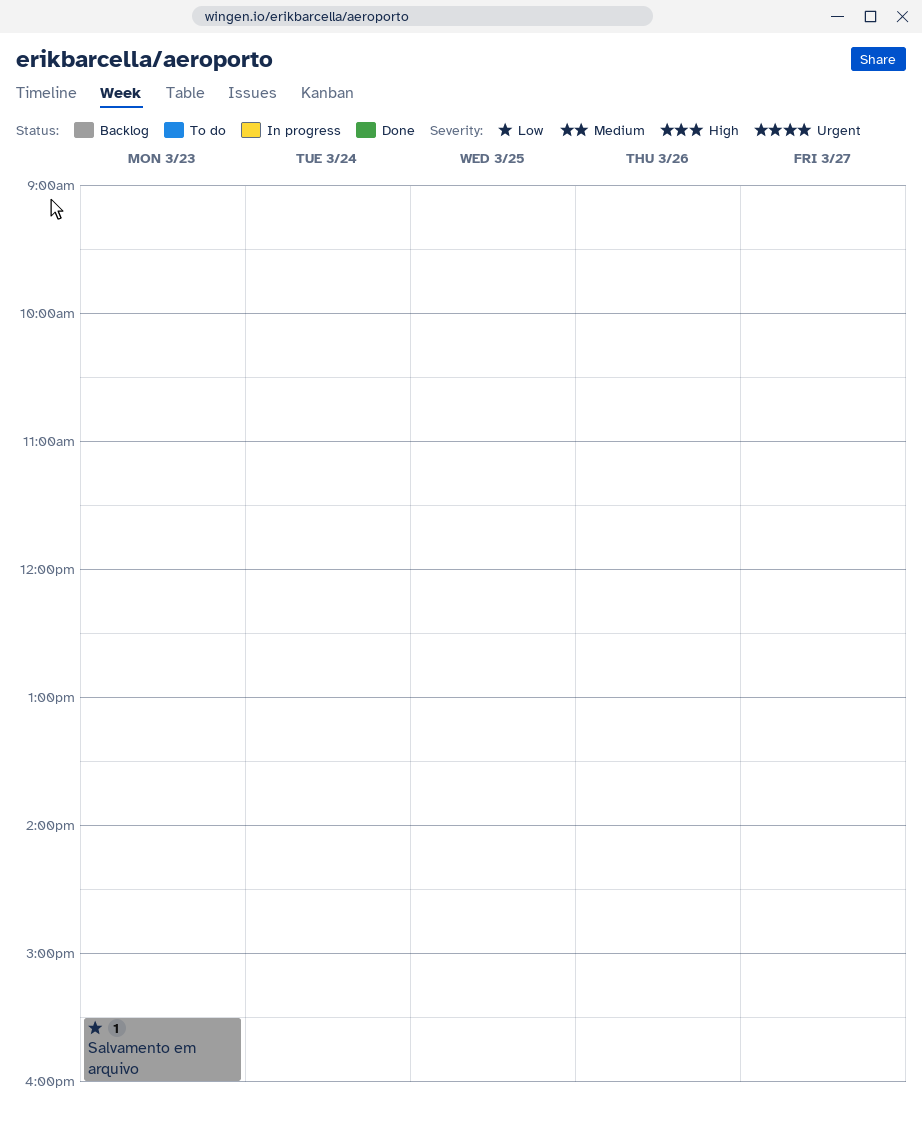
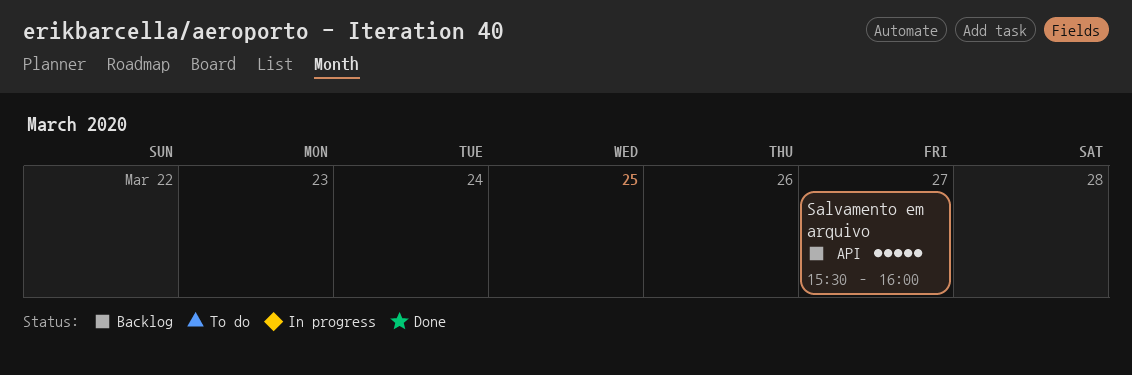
Salvamento em arquivo, estimate: 1 -> 5
Salvamento em arquivo, day: Mar 23 -> Mar 27

